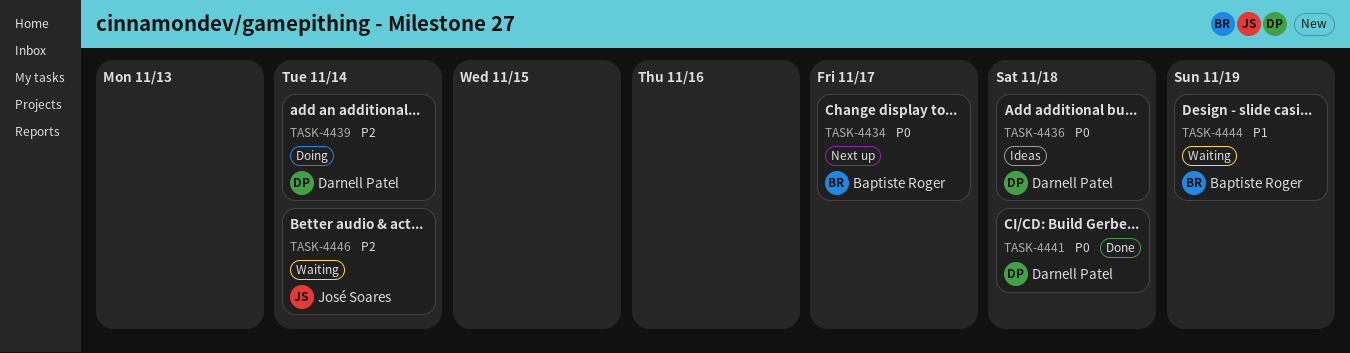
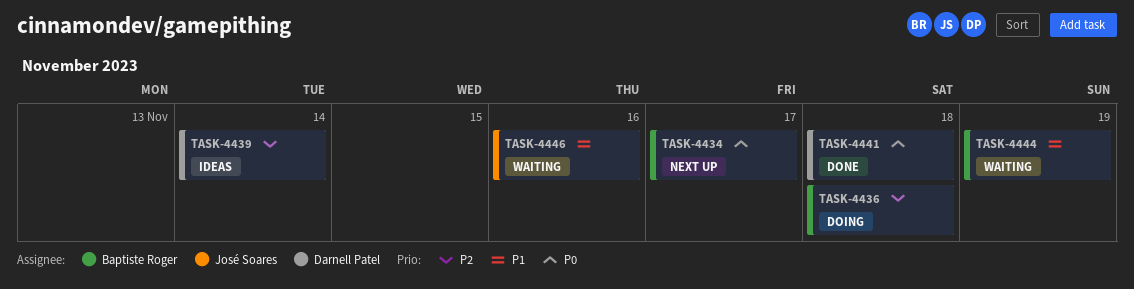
TASK-4436, status: Ideas -> Doing
TASK-4436, owner: Darnell Patel -> Baptiste Roger
TASK-4436, priority: P0 -> P2
TASK-4439, status: Doing -> Ideas
TASK-4446, priority: P2 -> P1
TASK-4446, due: Nov 14 -> Nov 16

